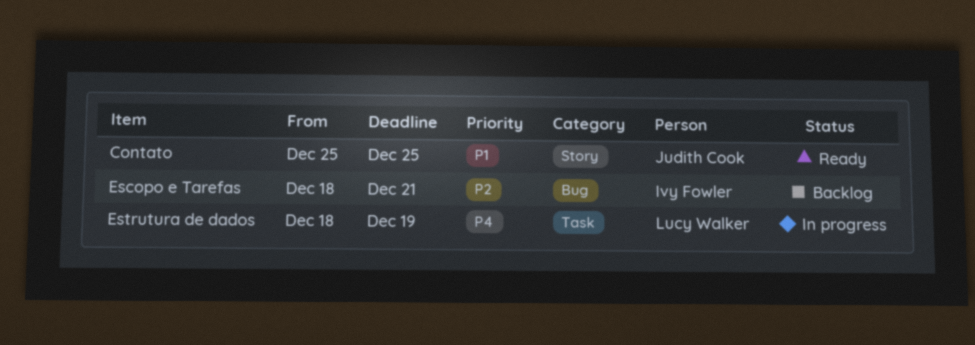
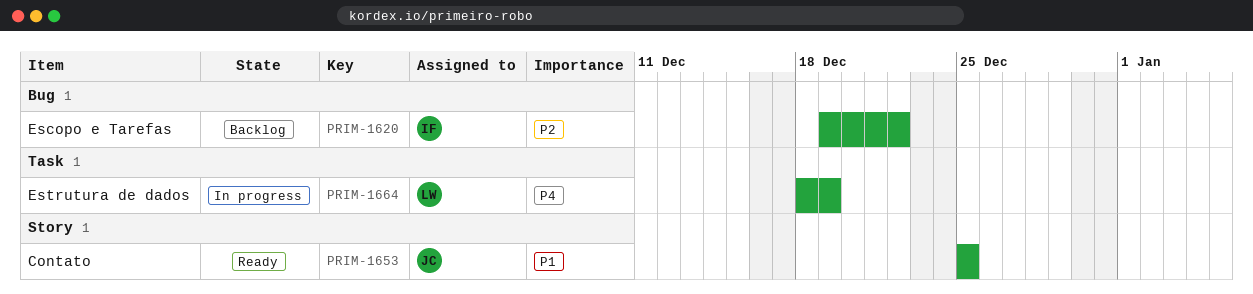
Escopo e Tarefas, start: Dec 18 -> Dec 19
Escopo e Tarefas, due: Dec 21 -> Dec 22

